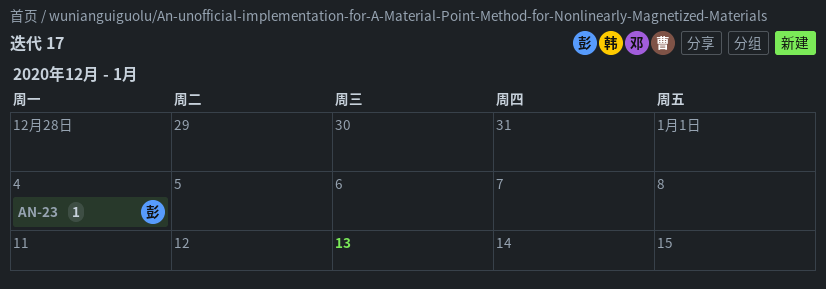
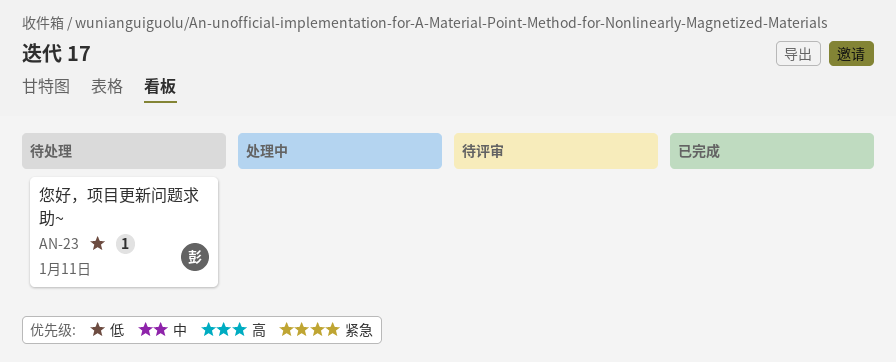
AN-23, due: Jan 4 -> Jan 11

